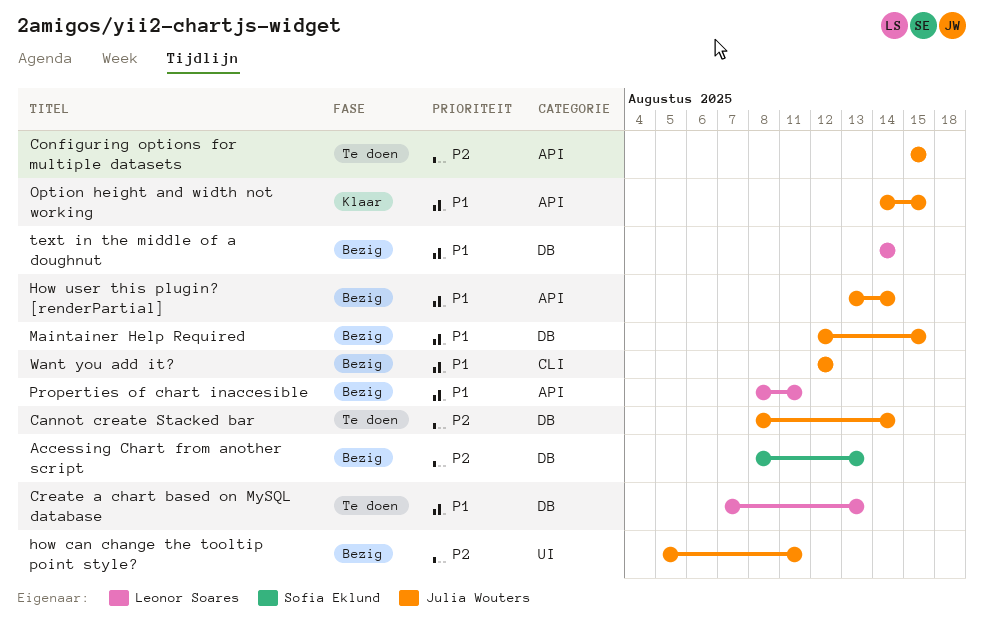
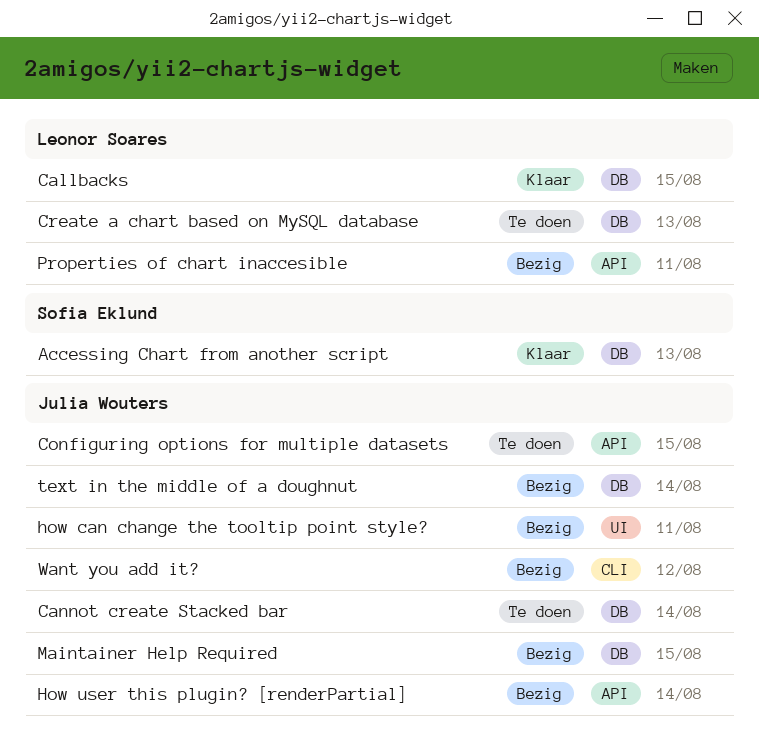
Accessing Chart from another script, status: Bezig -> Klaar
Callbacks: none -> present
Option height and width not working: present -> none
text in the middle of a doughnut, owner: Leonor Soares -> Julia Wouters

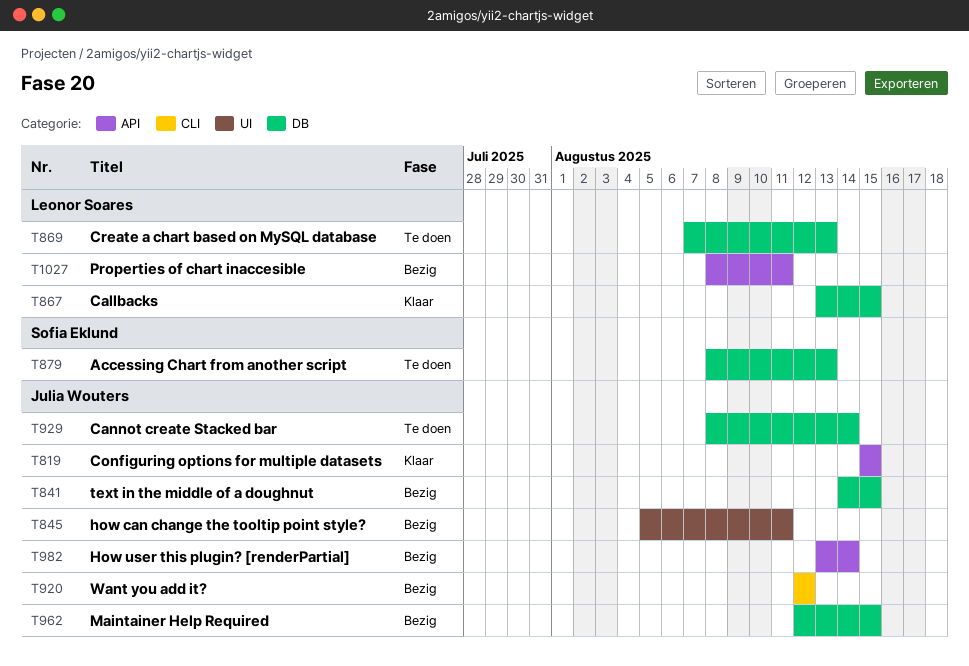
Accessing Chart from another script, status: Klaar -> Te doen
Configuring options for multiple datasets, status: Te doen -> Klaar
text in the middle of a doughnut, due: Aug 14 -> Aug 15

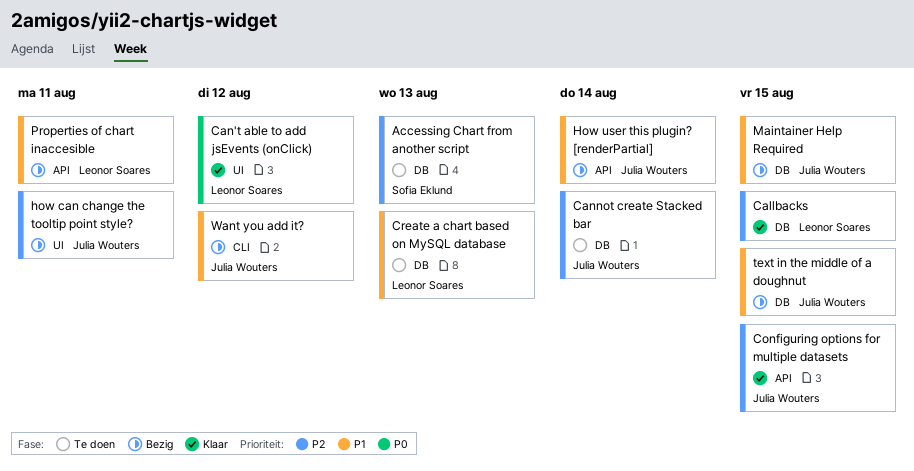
Can't able to add jsEvents (onClick): none -> present

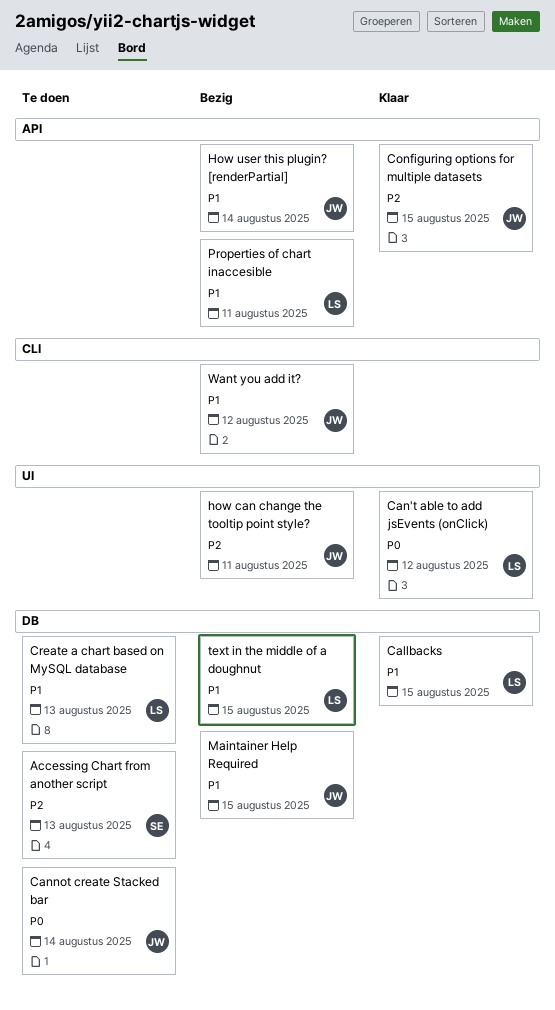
Callbacks, priority: P2 -> P1
Cannot create Stacked bar, priority: P2 -> P0
text in the middle of a doughnut, owner: Julia Wouters -> Leonor Soares

